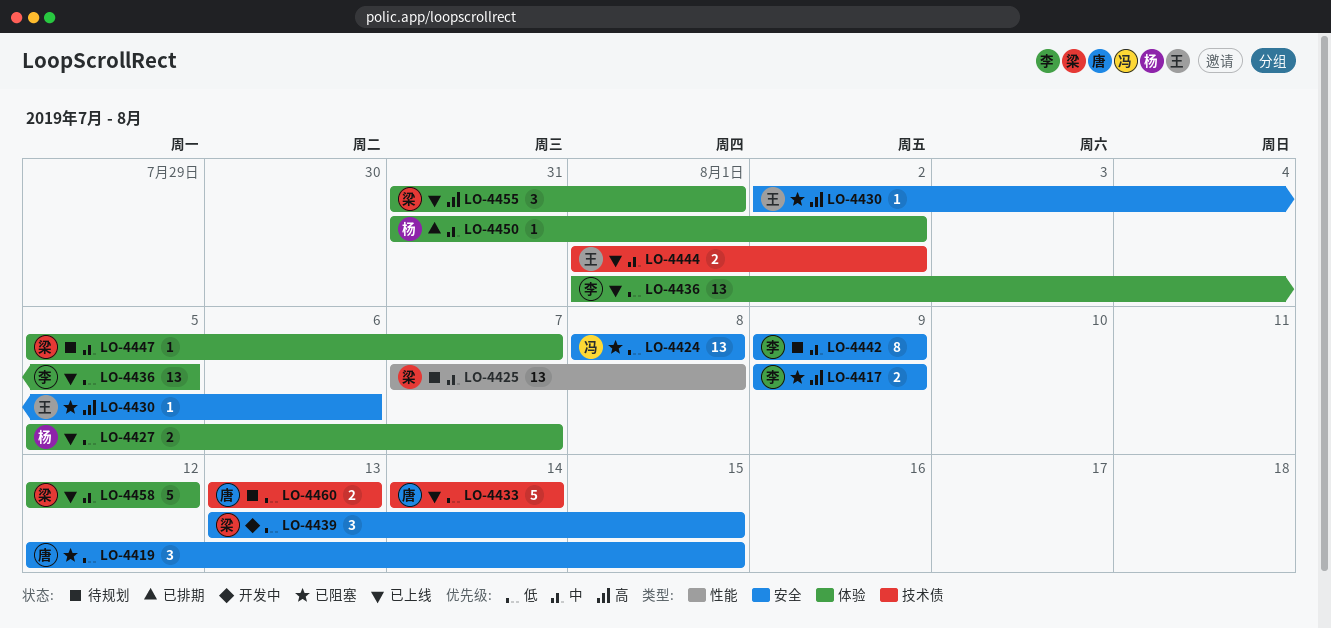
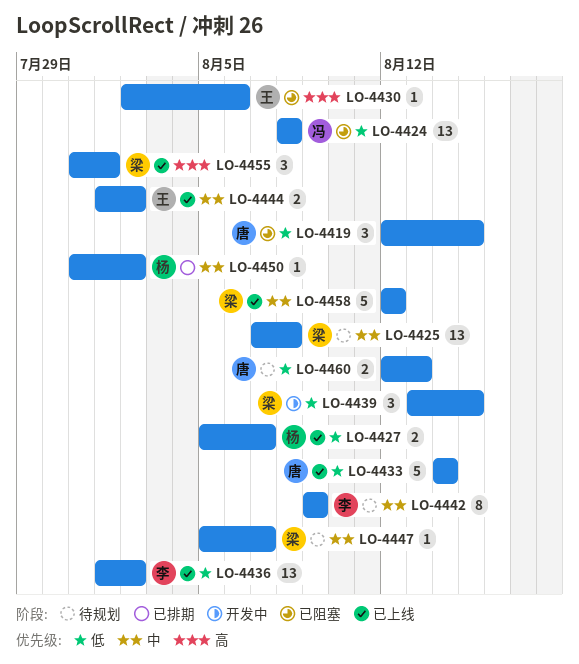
LO-4417: present -> none
LO-4436, due: Aug 5 -> Aug 2
LO-4460, start: Aug 13 -> Aug 12

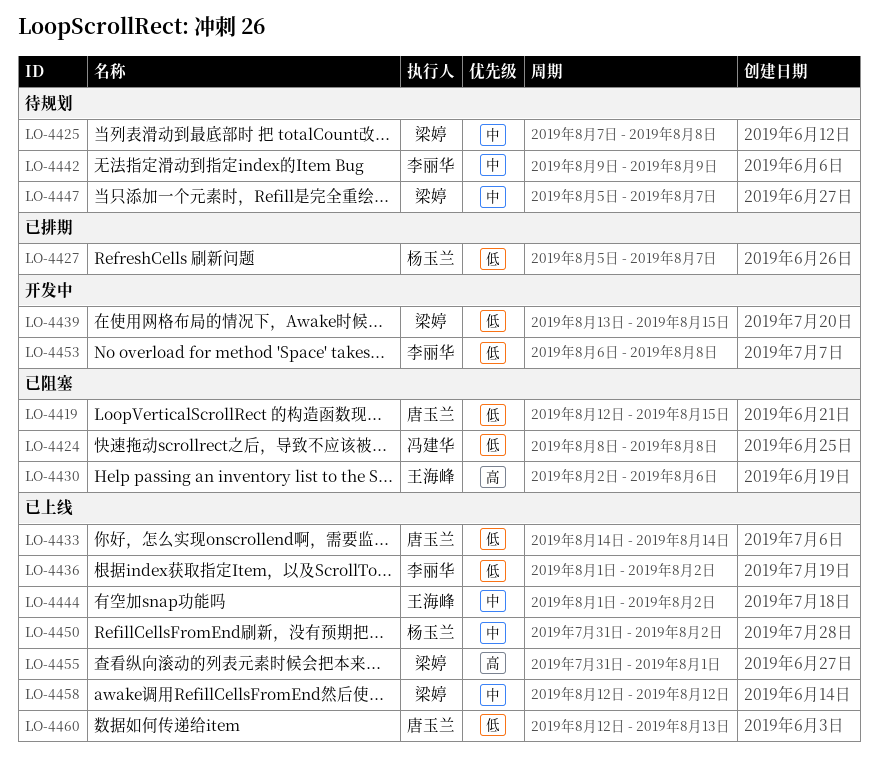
LO-4427, status: 已上线 -> 已排期
LO-4450, status: 已排期 -> 已上线
LO-4453: none -> present
LO-4460, status: 待规划 -> 已上线

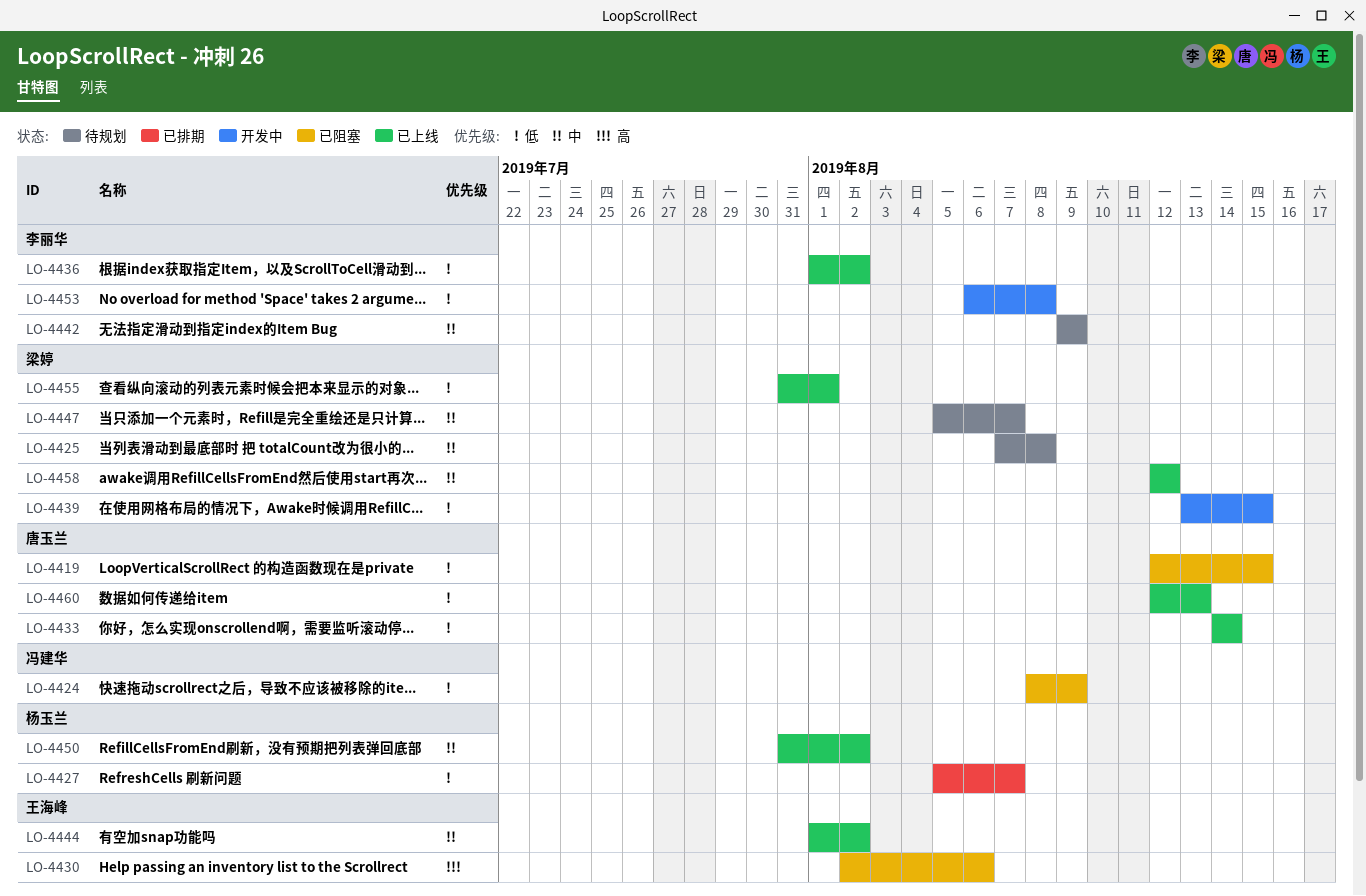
LO-4424, due: Aug 8 -> Aug 9
LO-4455, priority: 高 -> 低

